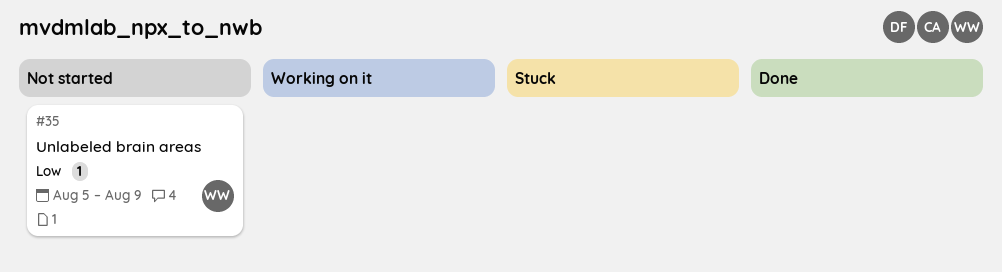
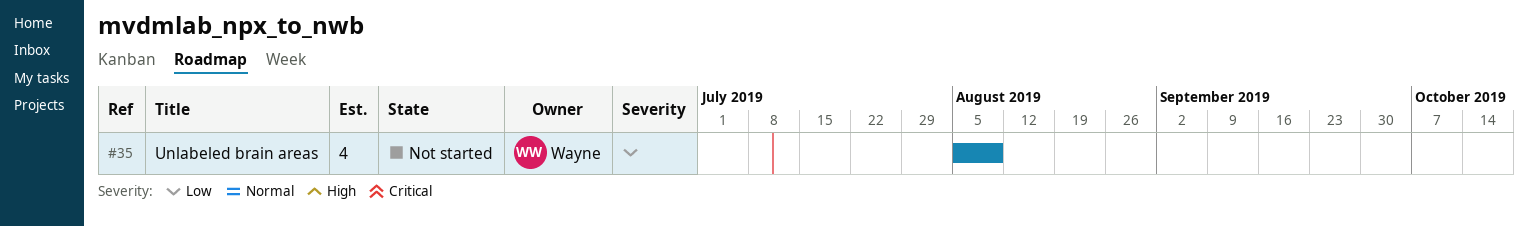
#35, estimate: 1 -> 4

